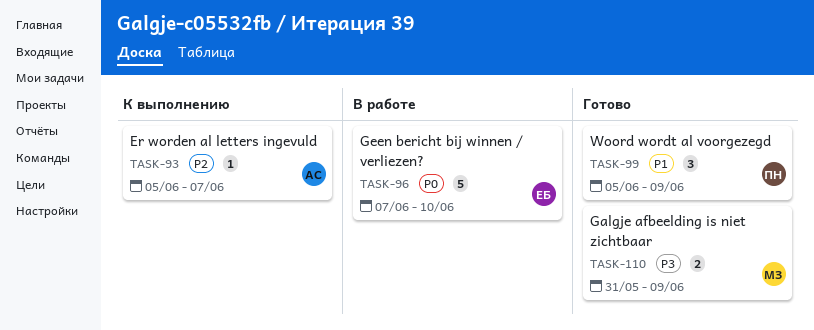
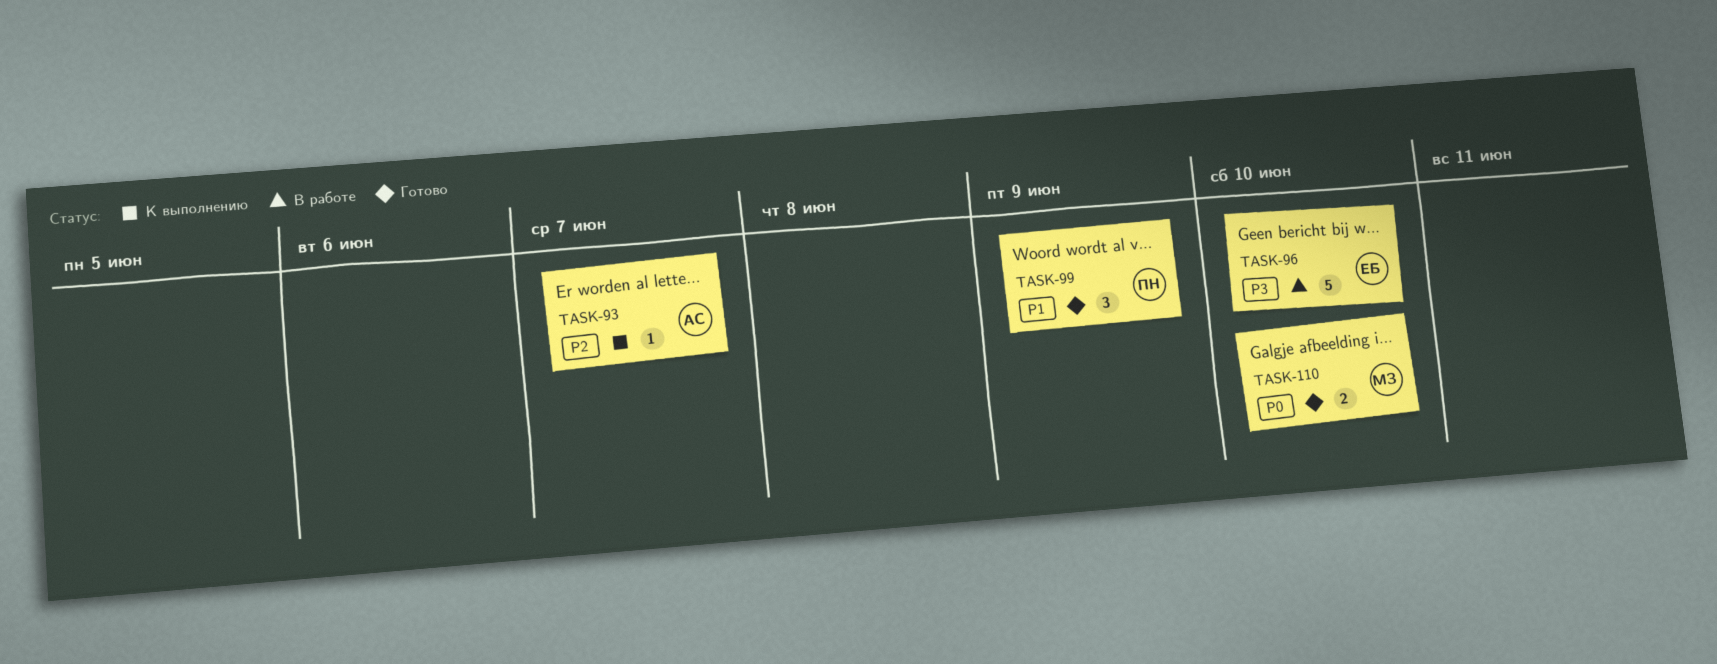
TASK-96, priority: P0 -> P3
TASK-110, priority: P3 -> P0
TASK-110, due: Jun 9 -> Jun 10

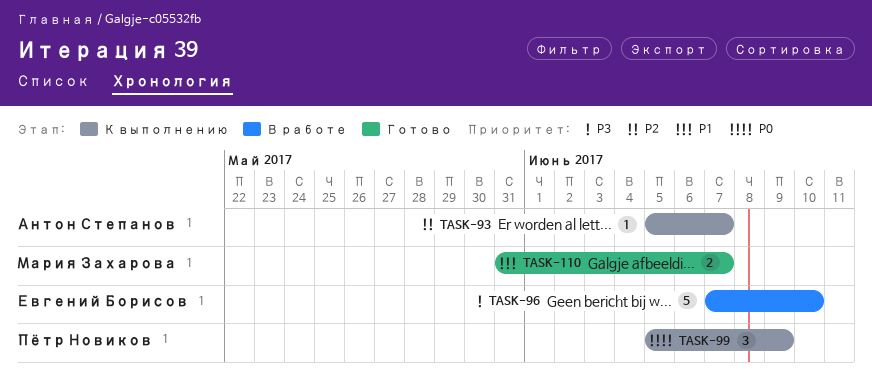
TASK-99, status: Готово -> К выполнению
TASK-99, priority: P1 -> P0
TASK-110, priority: P0 -> P1
TASK-110, due: Jun 10 -> Jun 7

